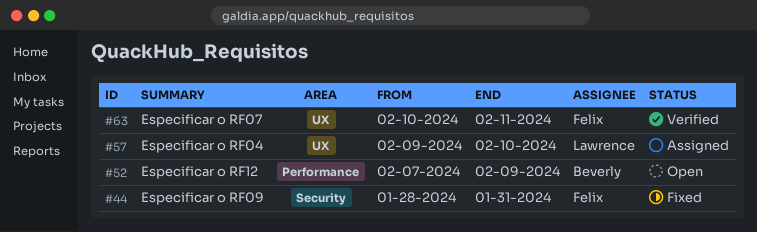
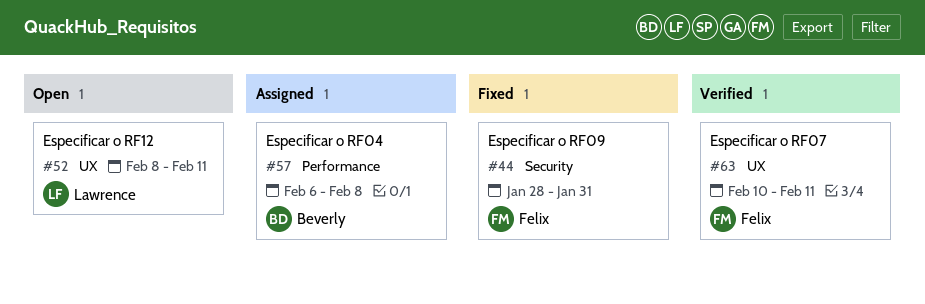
#52, owner: Beverly -> Lawrence
#52, label: Performance -> UX
#52, start: Feb 7 -> Feb 8
#52, due: Feb 9 -> Feb 11
#57, owner: Lawrence -> Beverly
#57, label: UX -> Performance
#57, start: Feb 9 -> Feb 6
#57, due: Feb 10 -> Feb 8

